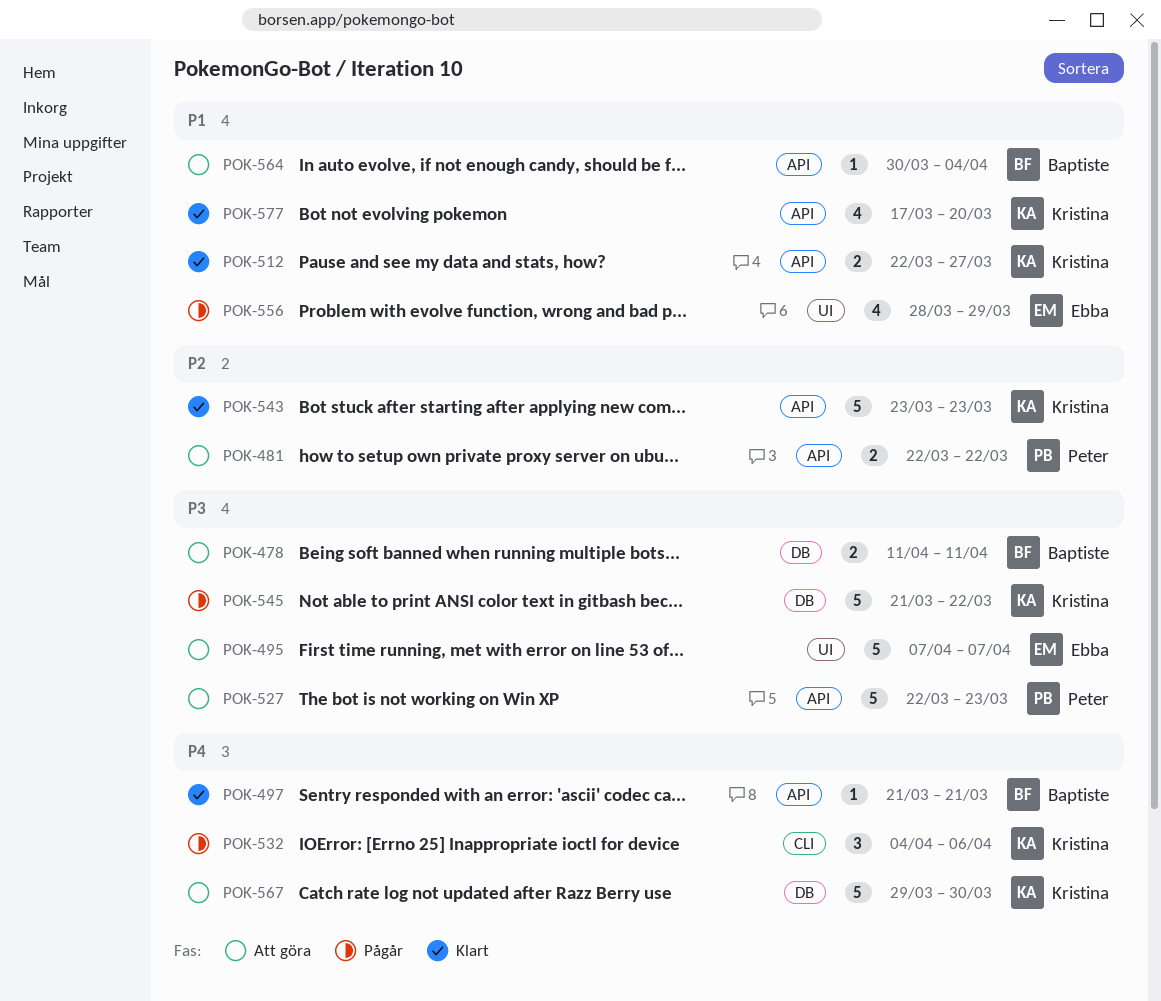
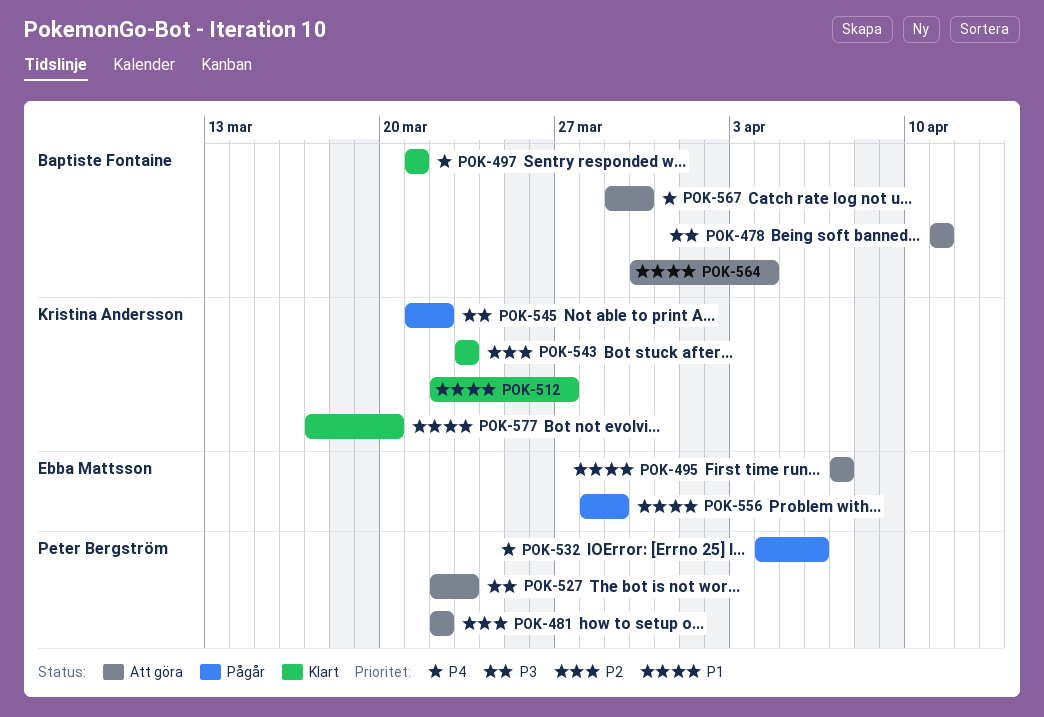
POK-495, priority: P3 -> P1
POK-532, owner: Kristina Andersson -> Peter Bergström
POK-567, owner: Kristina Andersson -> Baptiste Fontaine

